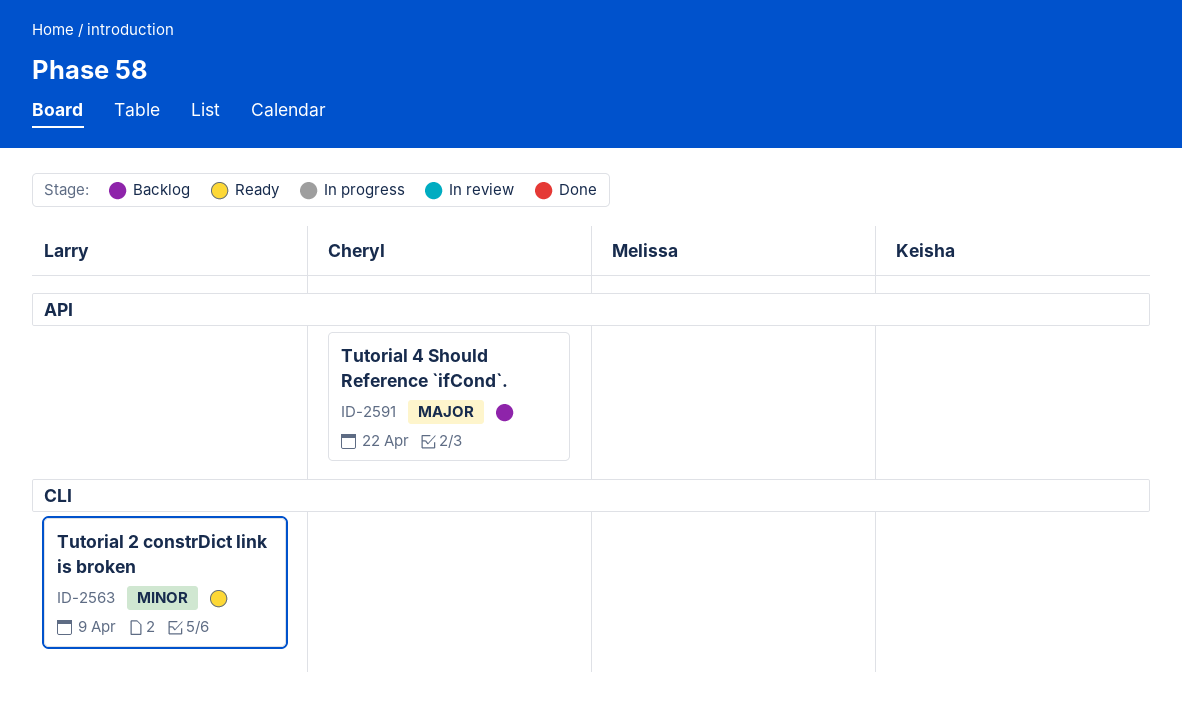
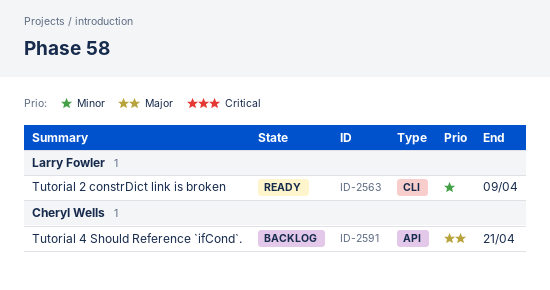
ID-2591, due: Apr 22 -> Apr 21

